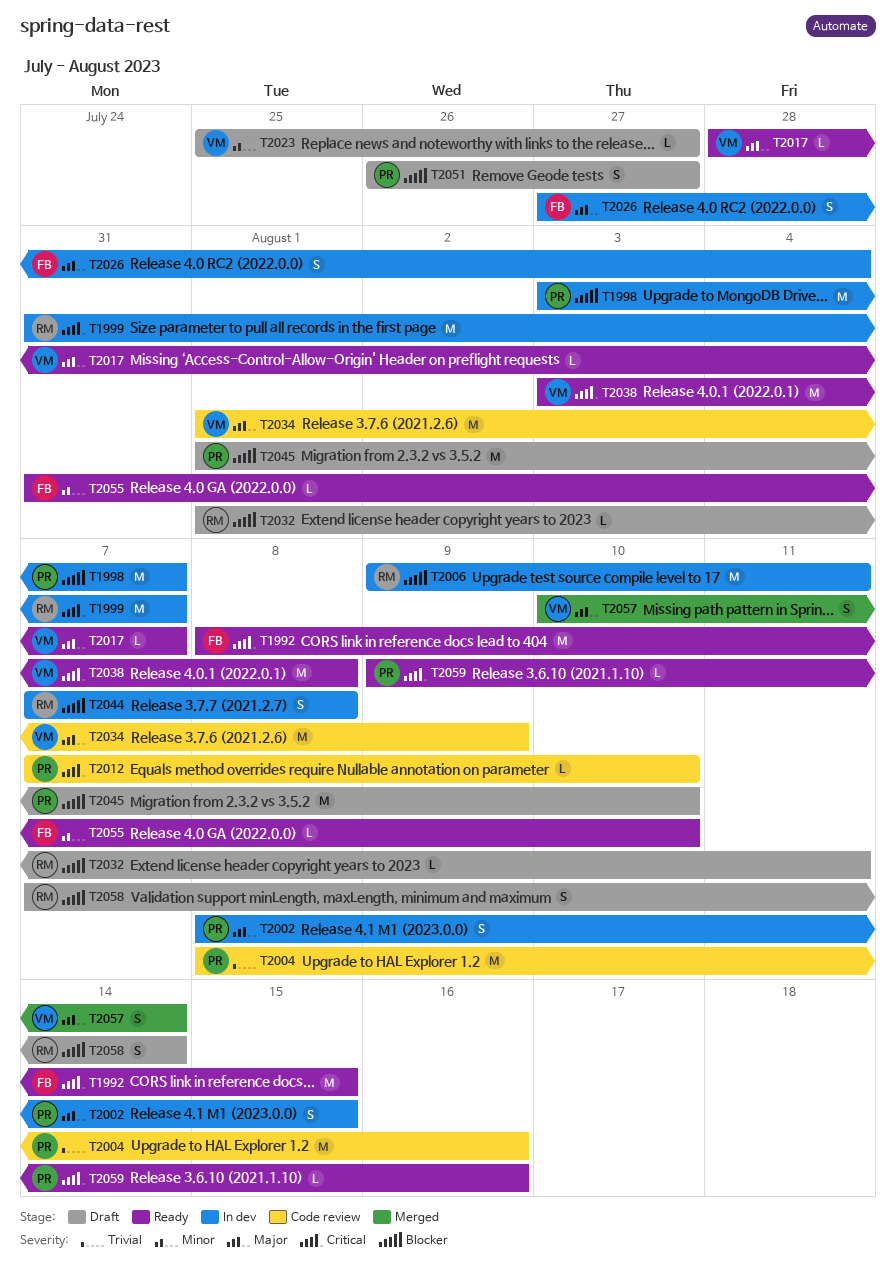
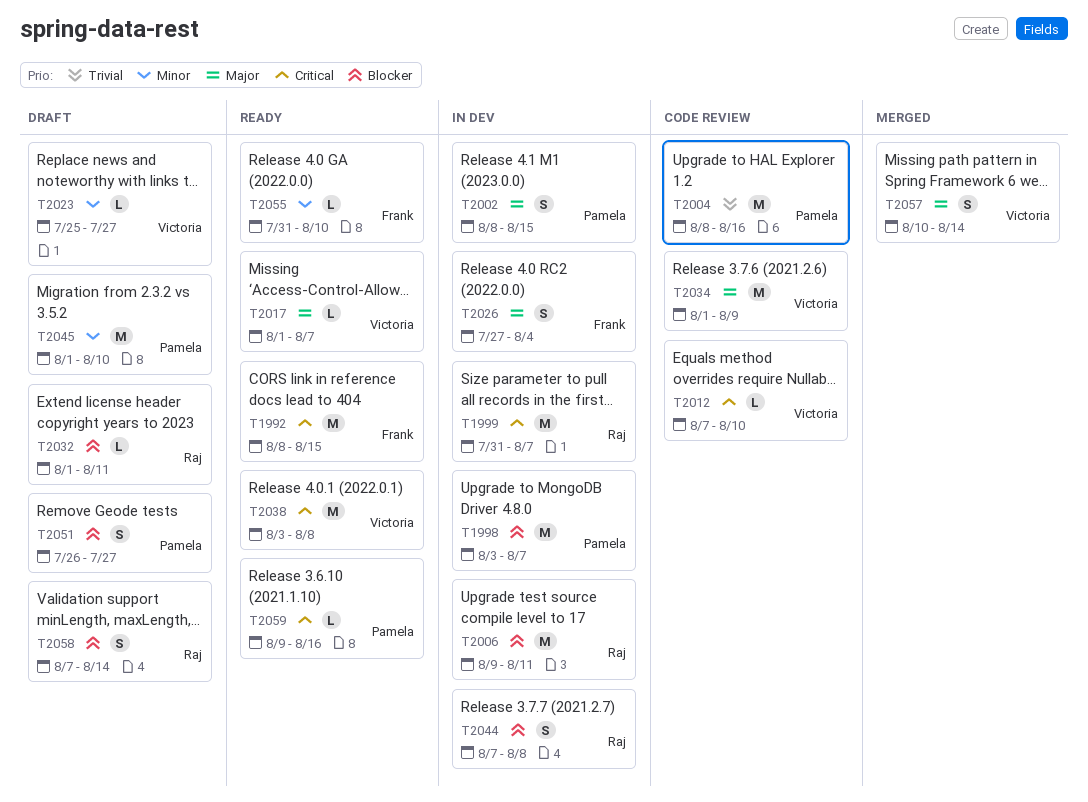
T2012, owner: Pamela -> Victoria
T2017, start: Jul 28 -> Aug 1
T2045, priority: Blocker -> Minor

